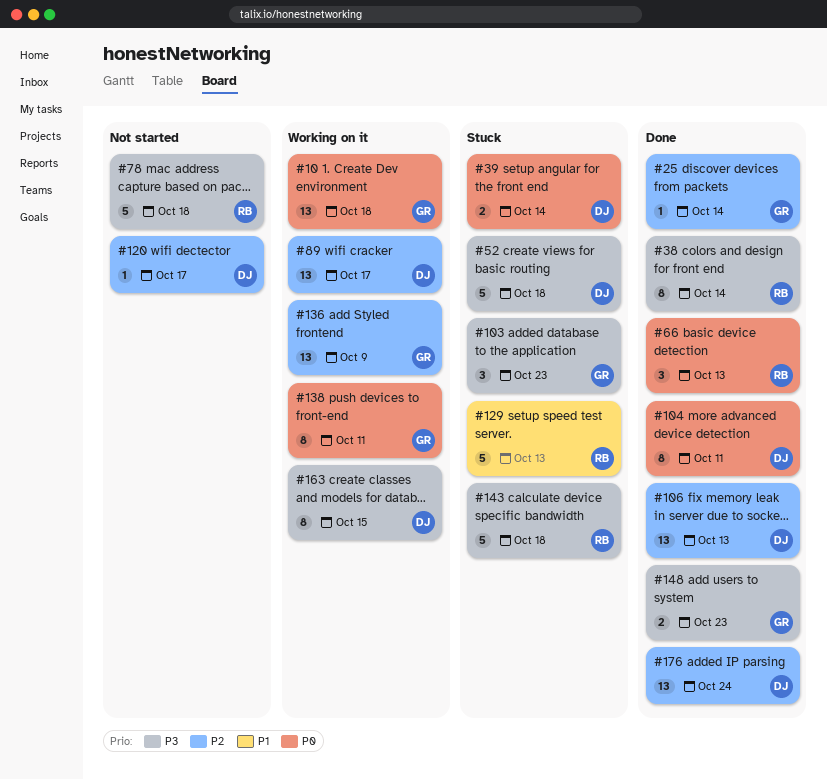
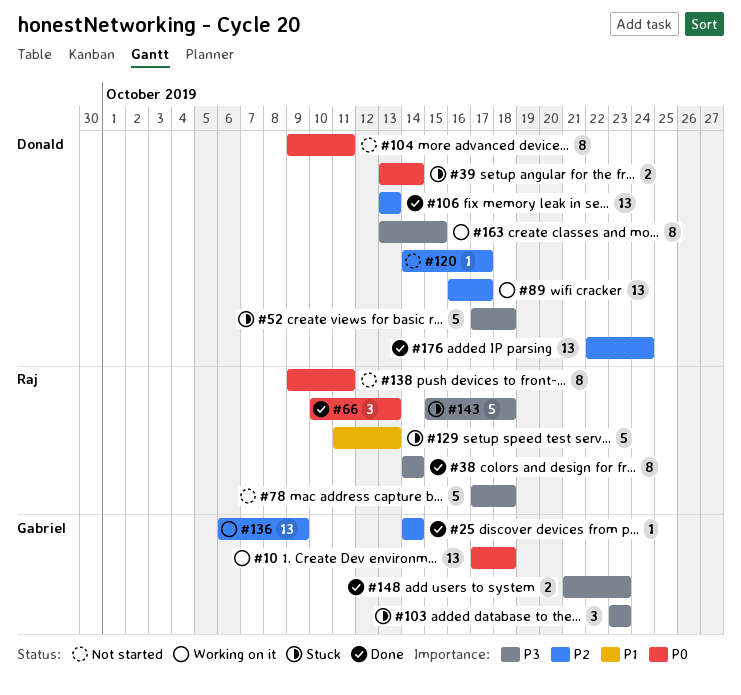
#104, status: Done -> Not started
#138, status: Working on it -> Not started
#138, owner: Gabriel -> Raj

